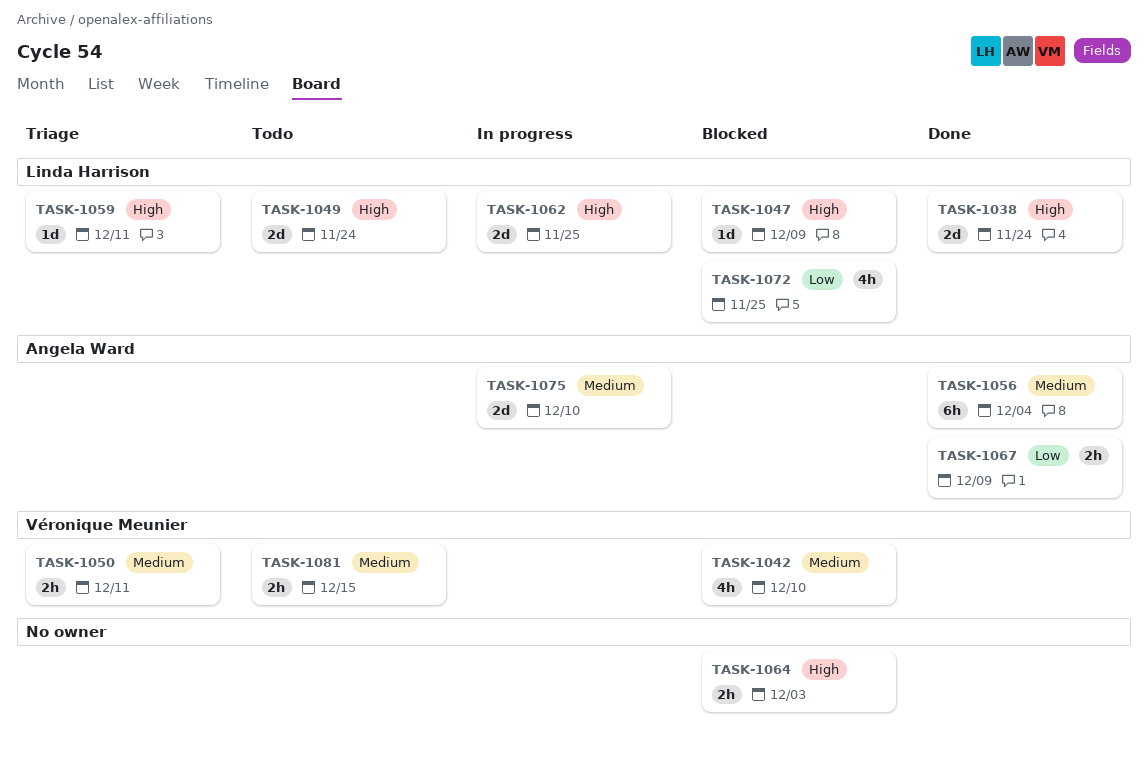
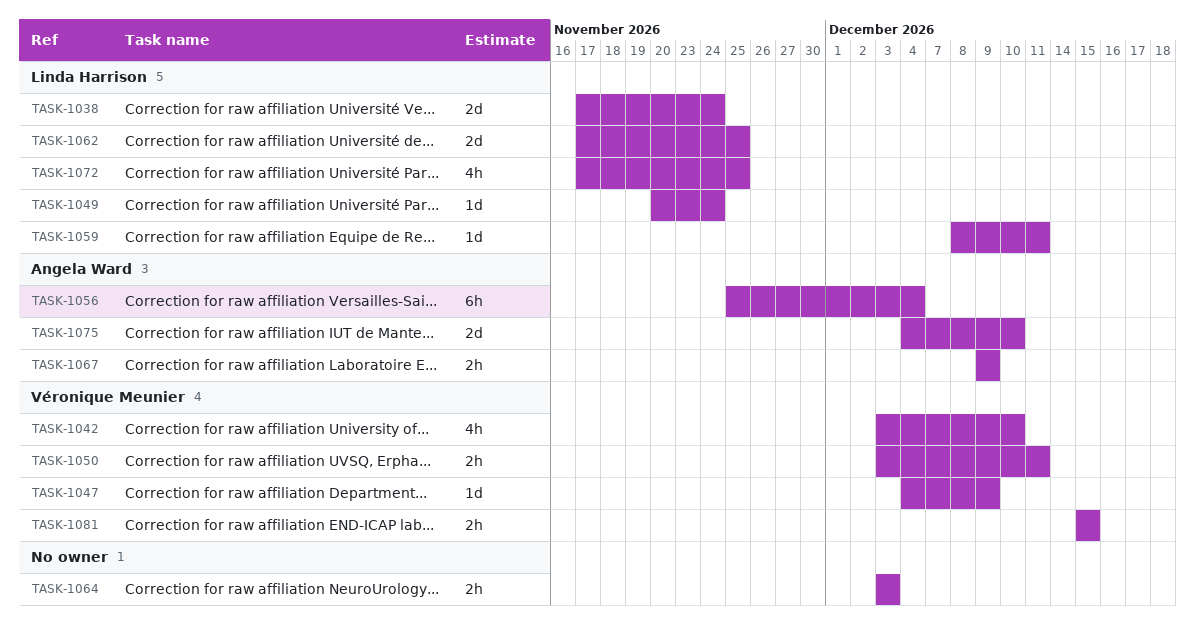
TASK-1047, owner: Linda Harrison -> Véronique Meunier
TASK-1049, estimate: 2d -> 1d

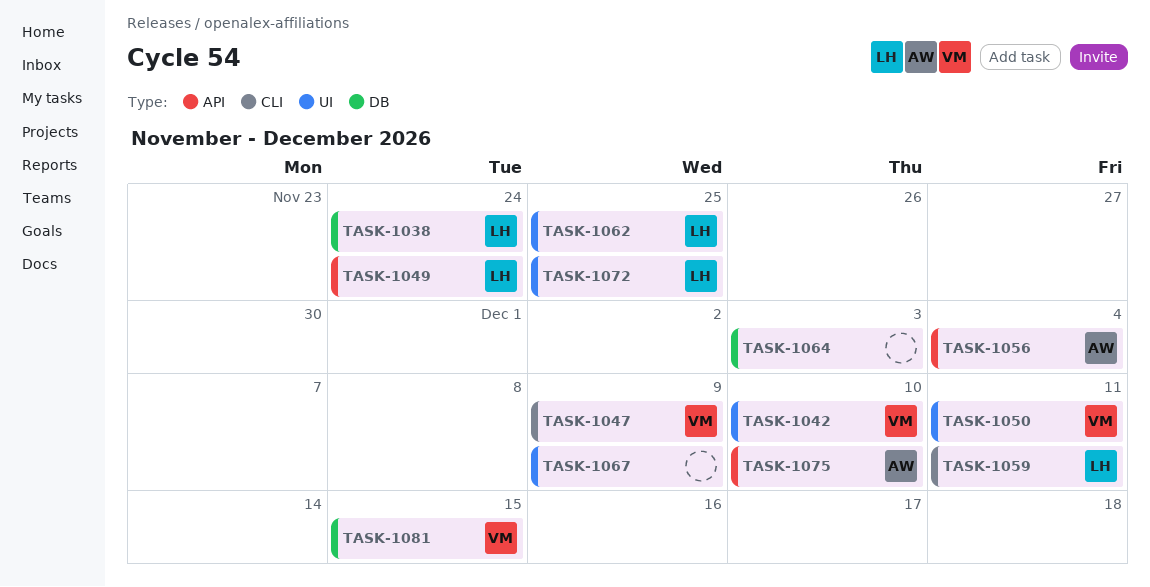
TASK-1067, owner: Angela Ward -> none

